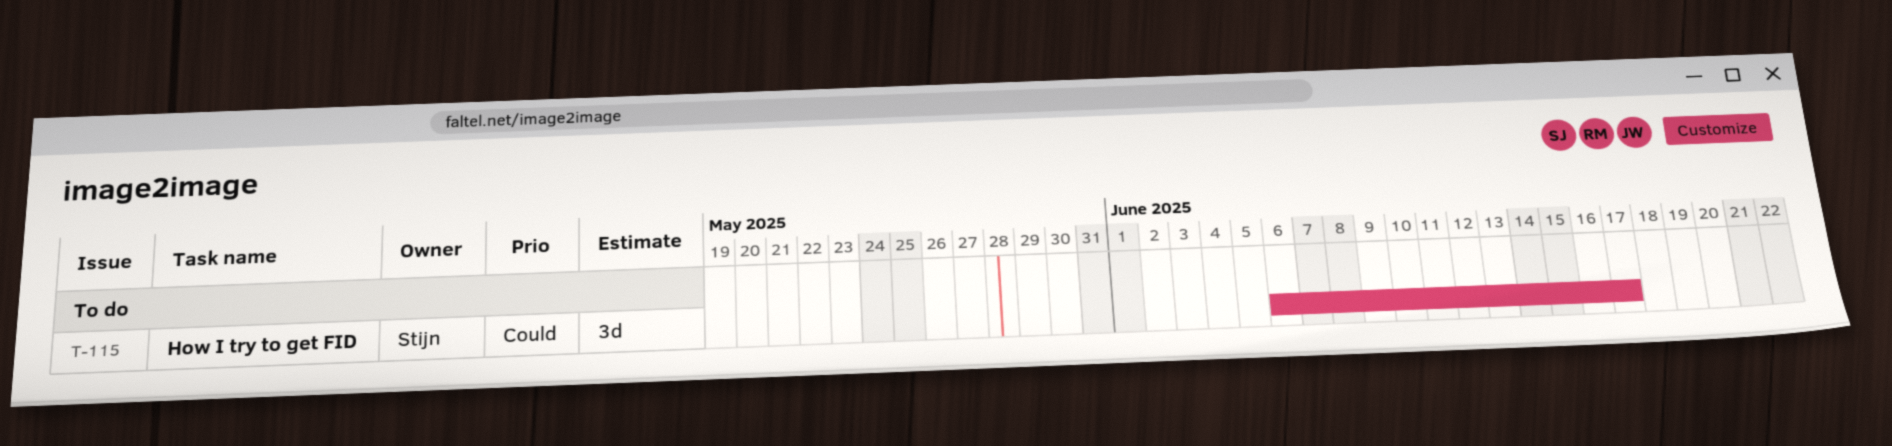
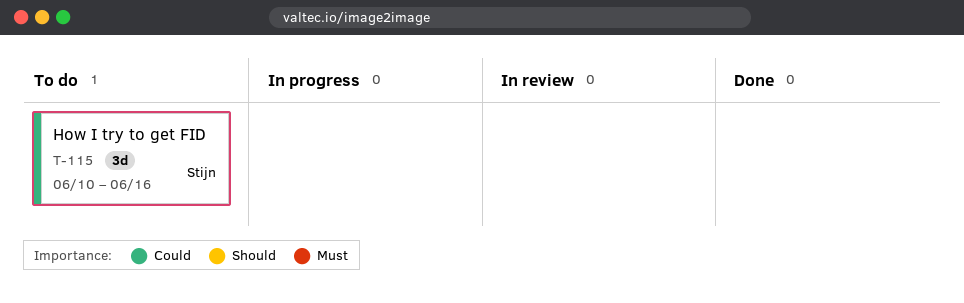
T-115, start: Jun 6 -> Jun 10
T-115, due: Jun 17 -> Jun 16

